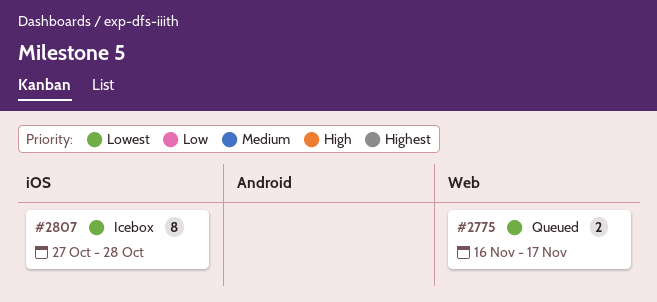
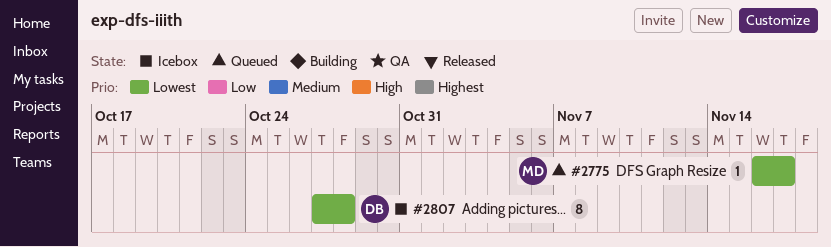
#2775, estimate: 2 -> 1

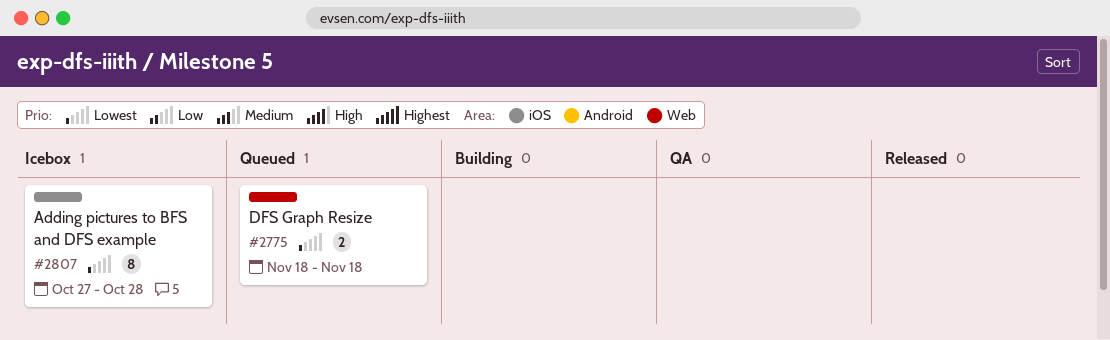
#2775, estimate: 1 -> 2
#2775, start: Nov 16 -> Nov 18
#2775, due: Nov 17 -> Nov 18

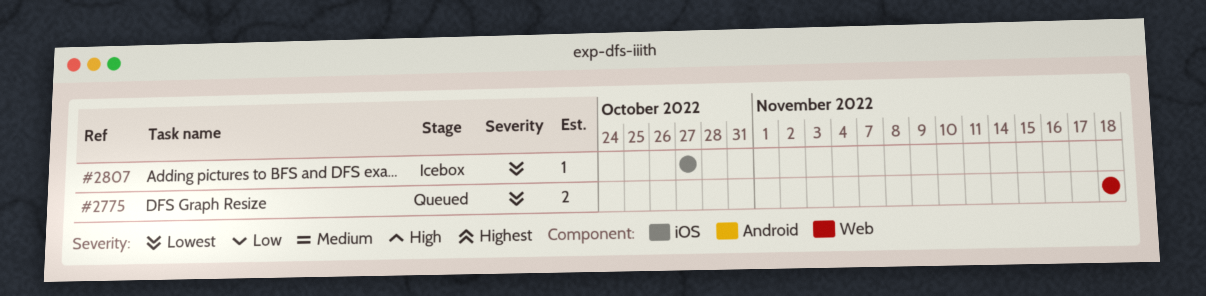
#2807, estimate: 8 -> 1
#2807, due: Oct 28 -> Oct 27

